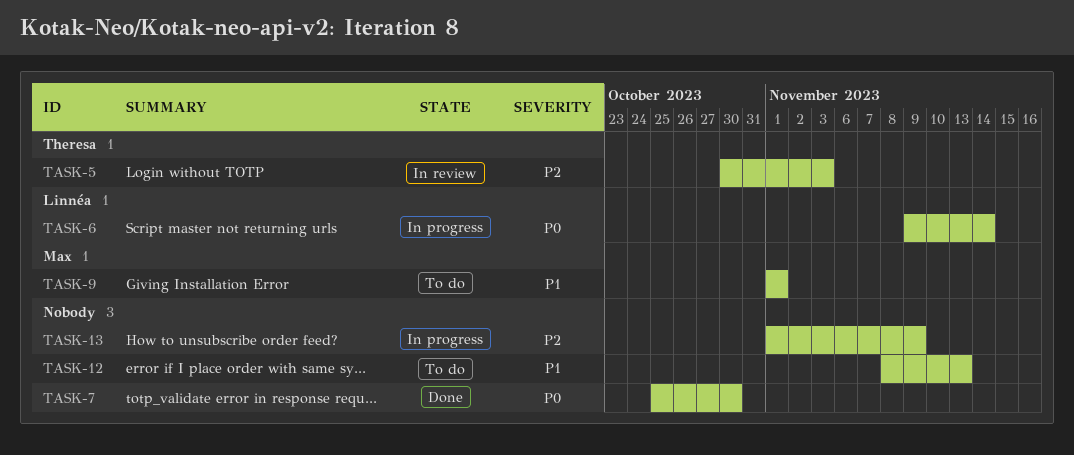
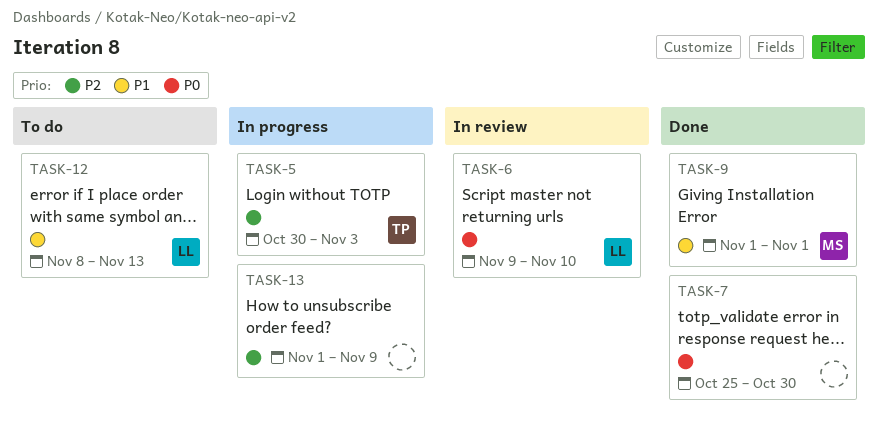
TASK-5, status: In review -> In progress
TASK-6, status: In progress -> In review
TASK-6, due: Nov 14 -> Nov 10
TASK-9, status: To do -> Done
TASK-12, owner: none -> Linnéa

